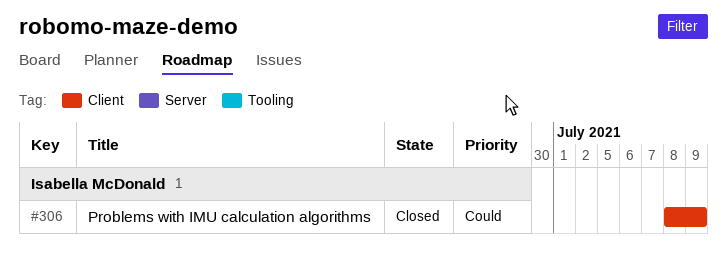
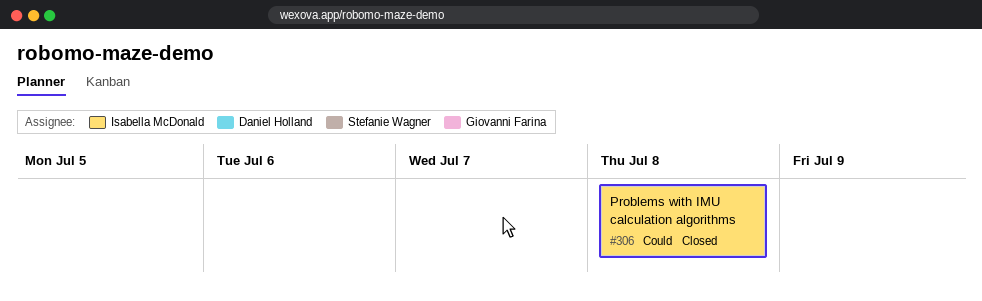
#306, due: Jul 9 -> Jul 8

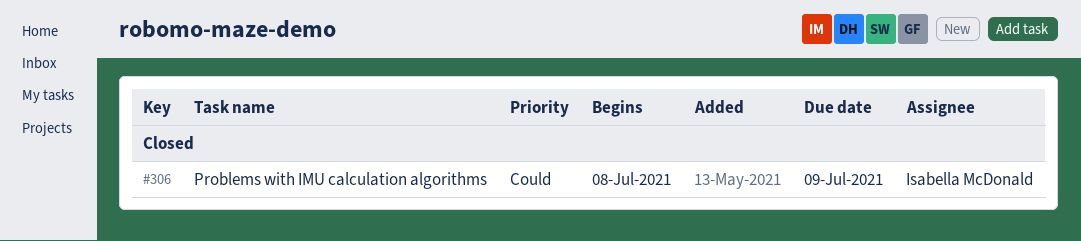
#306, due: Jul 8 -> Jul 9

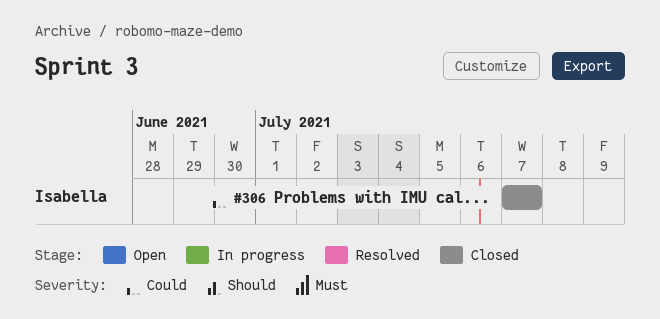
#306, start: Jul 8 -> Jul 7
#306, due: Jul 9 -> Jul 7

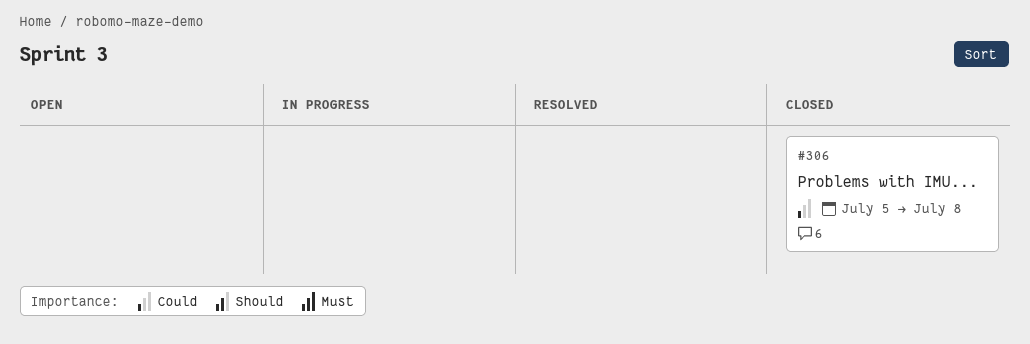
#306, start: Jul 7 -> Jul 5
#306, due: Jul 7 -> Jul 8

